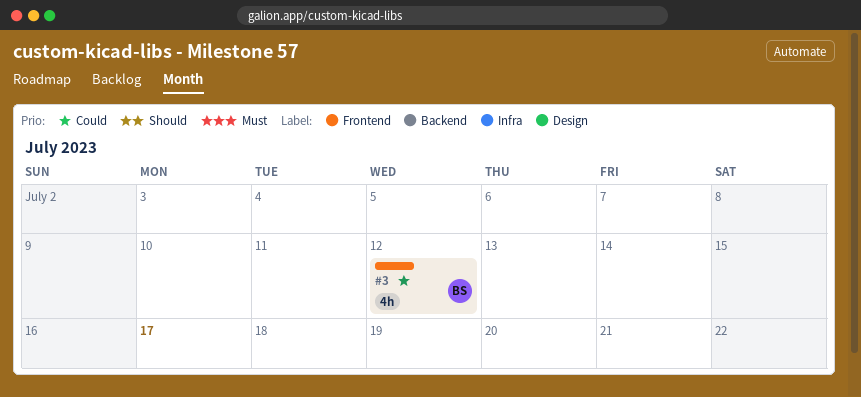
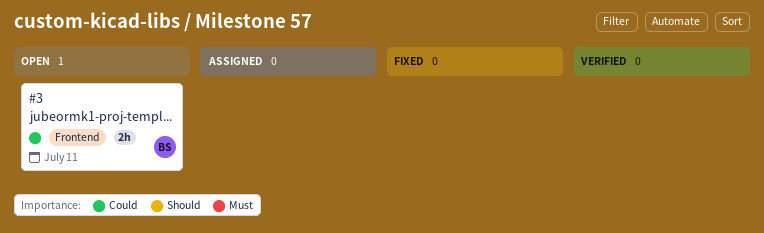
#3, estimate: 4h -> 2h
#3, due: Jul 12 -> Jul 11

